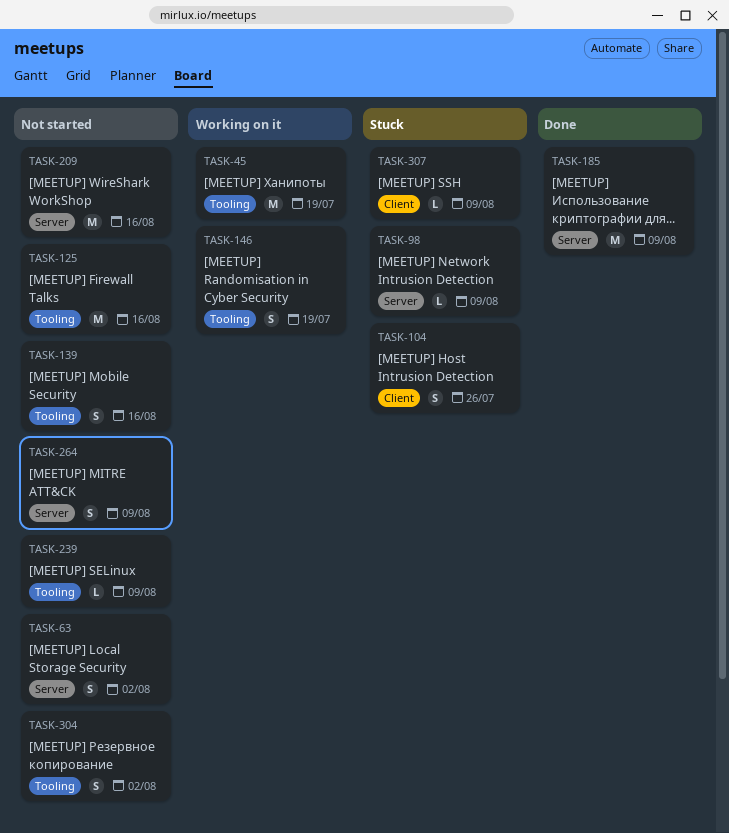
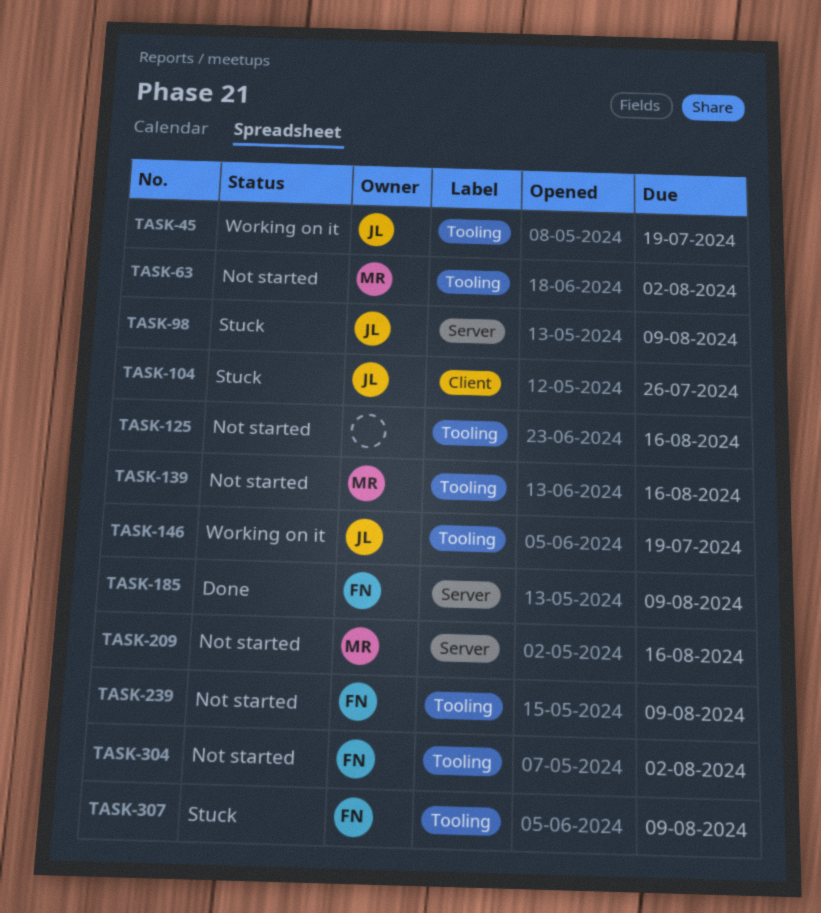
TASK-63, label: Server -> Tooling
TASK-264: present -> none
TASK-307, label: Client -> Tooling

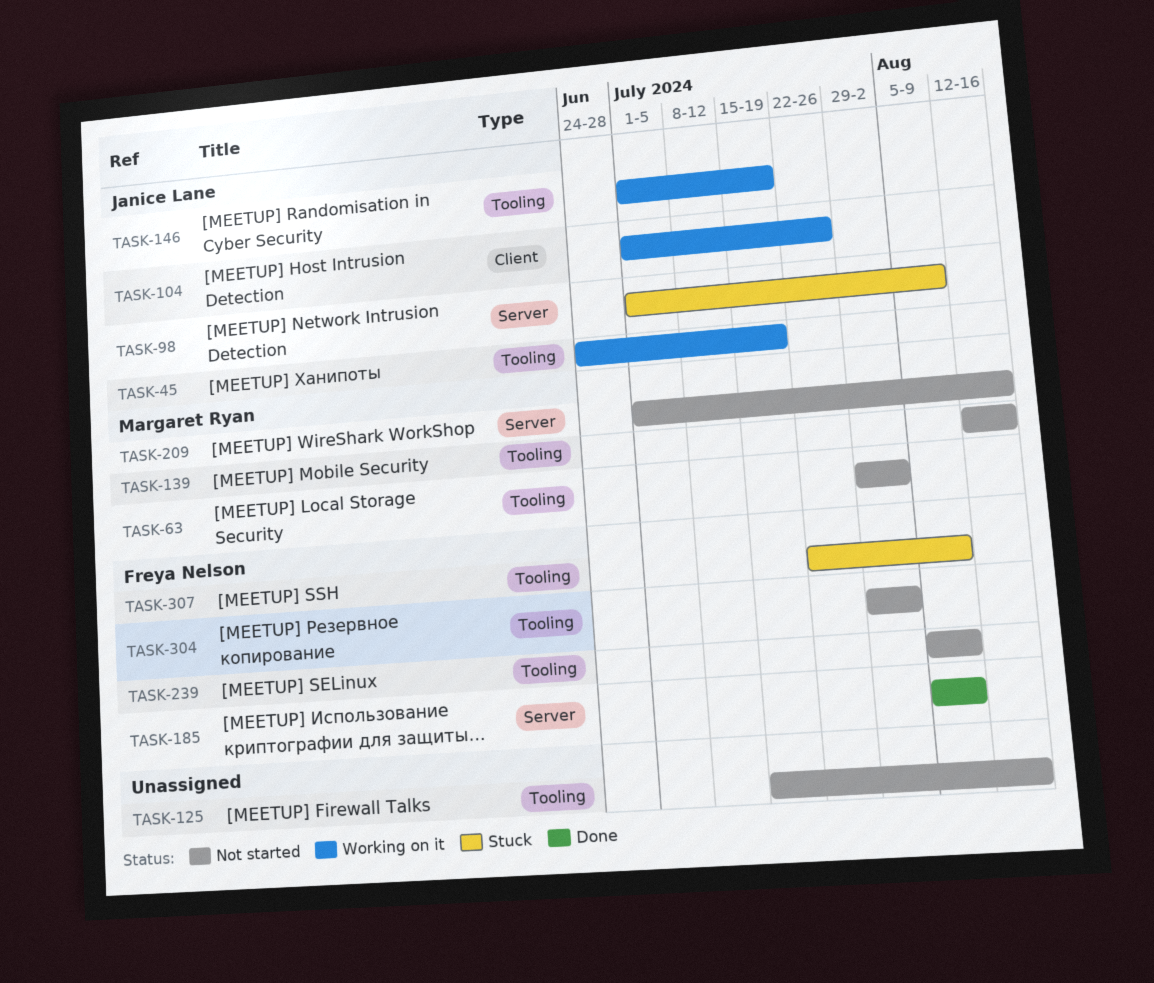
TASK-104, status: Stuck -> Working on it

